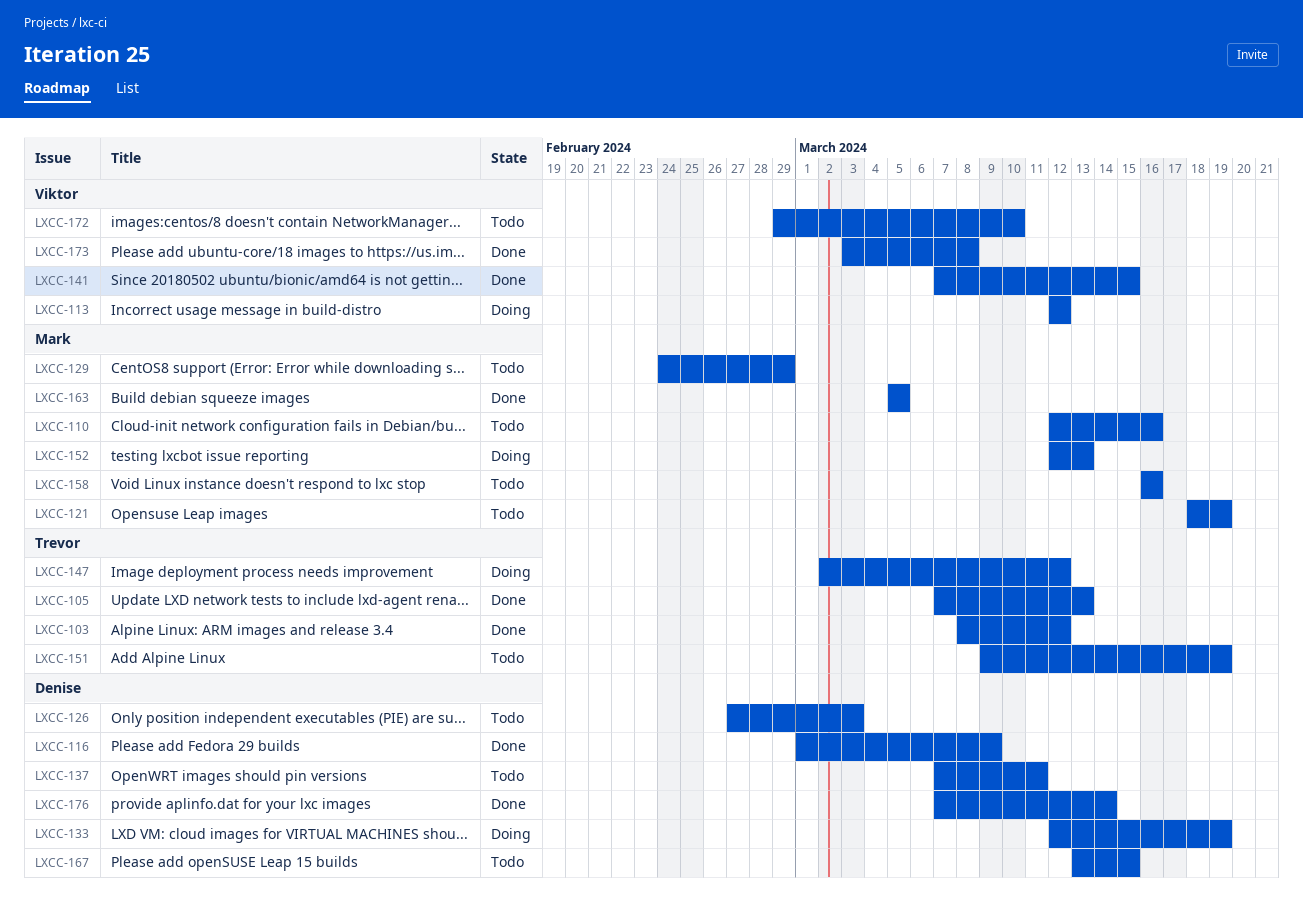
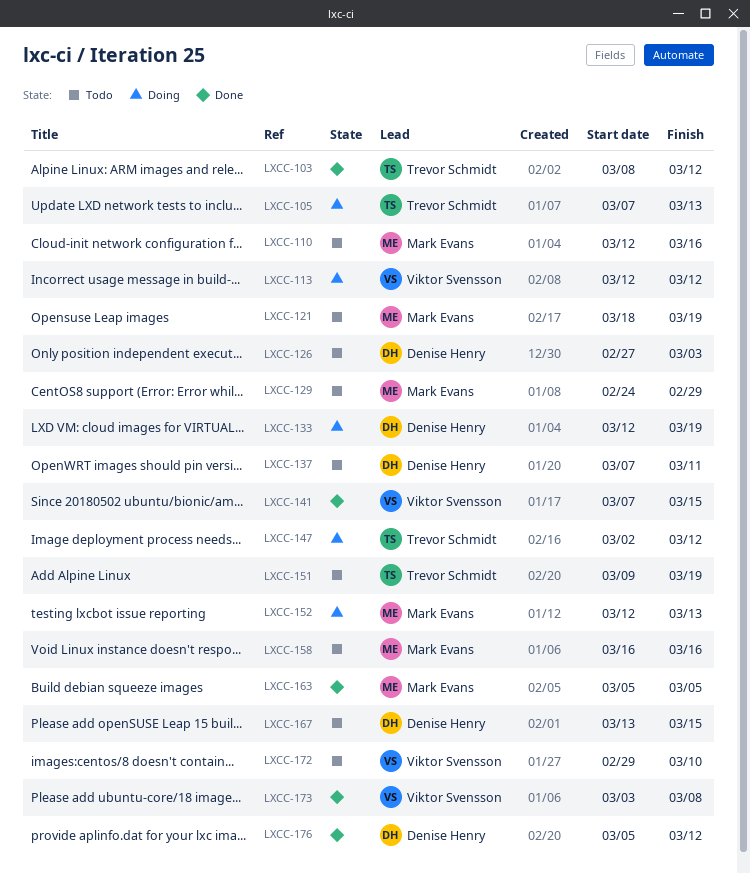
LXCC-105, status: Done -> Doing
LXCC-116: present -> none
LXCC-176, start: Mar 7 -> Mar 5
LXCC-176, due: Mar 14 -> Mar 12

